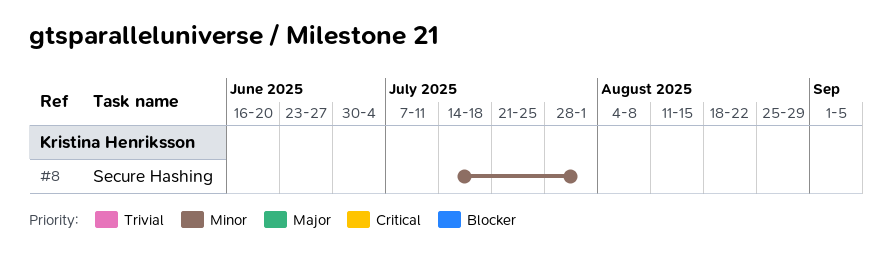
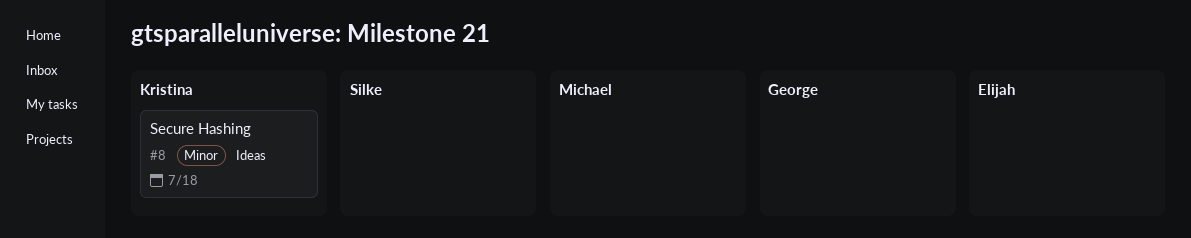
#8, due: Aug 1 -> Jul 18

